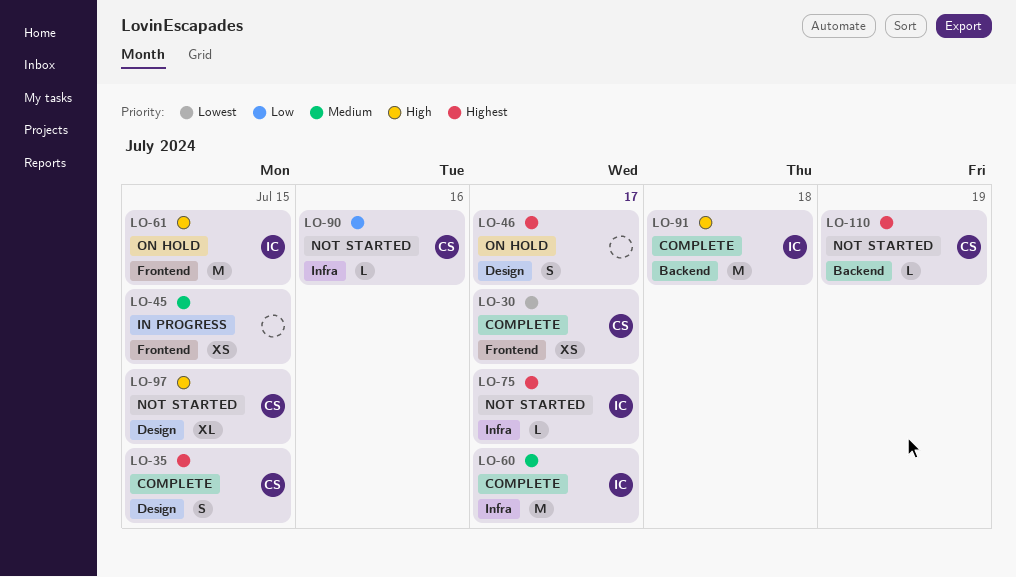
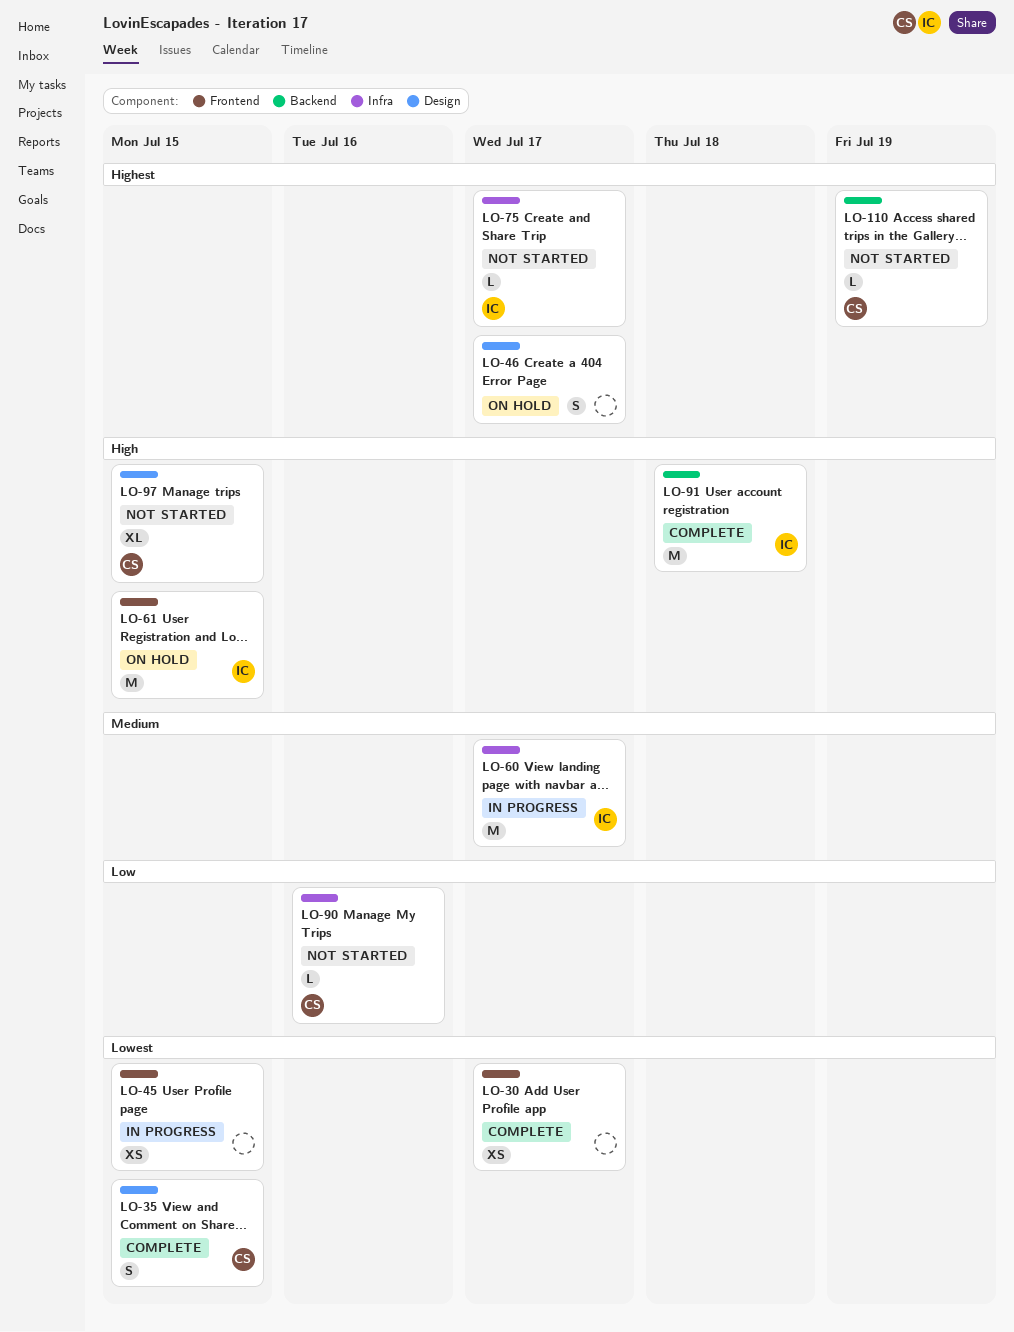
LO-30, owner: CS -> none
LO-35, priority: Highest -> Lowest
LO-45, priority: Medium -> Lowest
LO-60, status: Complete -> In progress

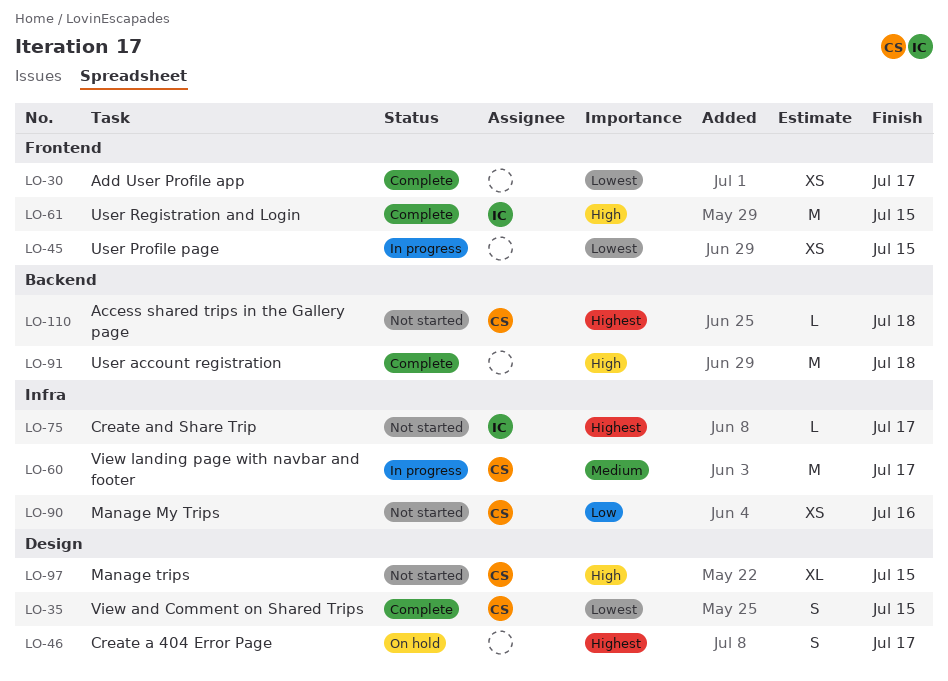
LO-60, owner: IC -> CS
LO-61, status: On hold -> Complete
LO-90, estimate: L -> XS
LO-91, owner: IC -> none
LO-110, due: Jul 19 -> Jul 18

